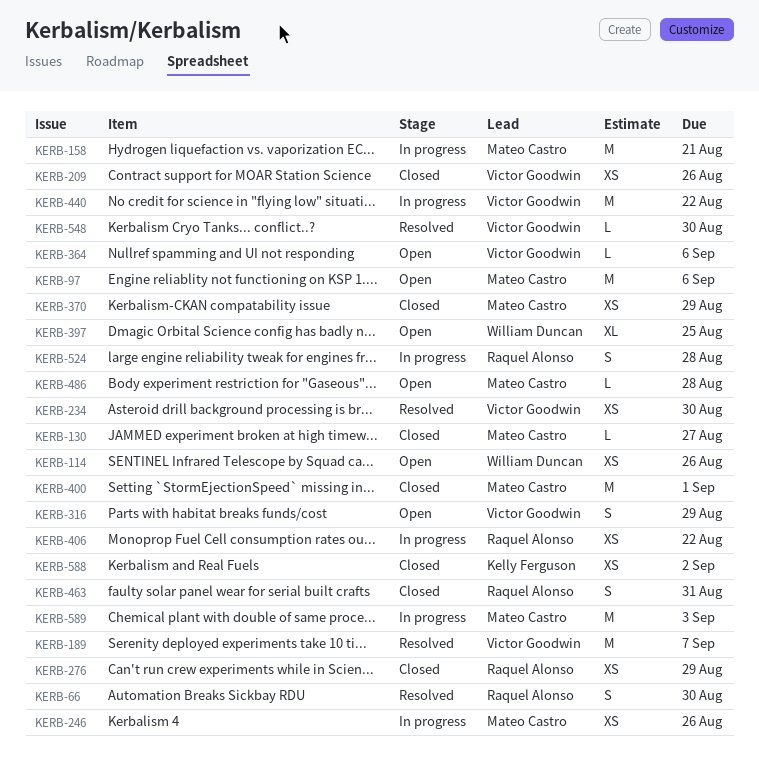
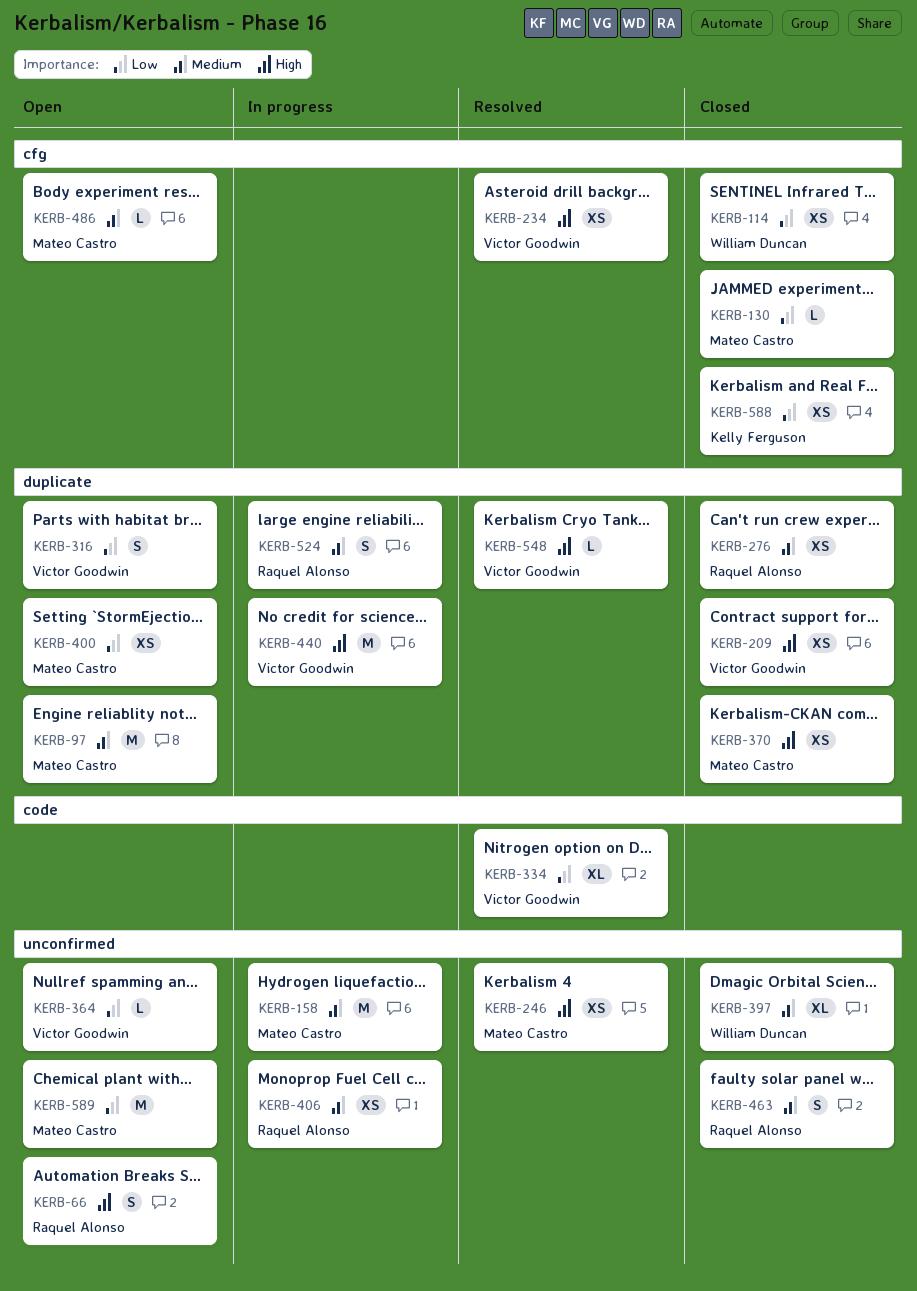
KERB-66, status: Resolved -> Open
KERB-114, status: Open -> Closed
KERB-189: present -> none
KERB-246, status: In progress -> Resolved
KERB-334: none -> present
KERB-397, status: Open -> Closed
KERB-400, status: Closed -> Open
KERB-400, estimate: M -> XS
KERB-589, status: In progress -> Open

